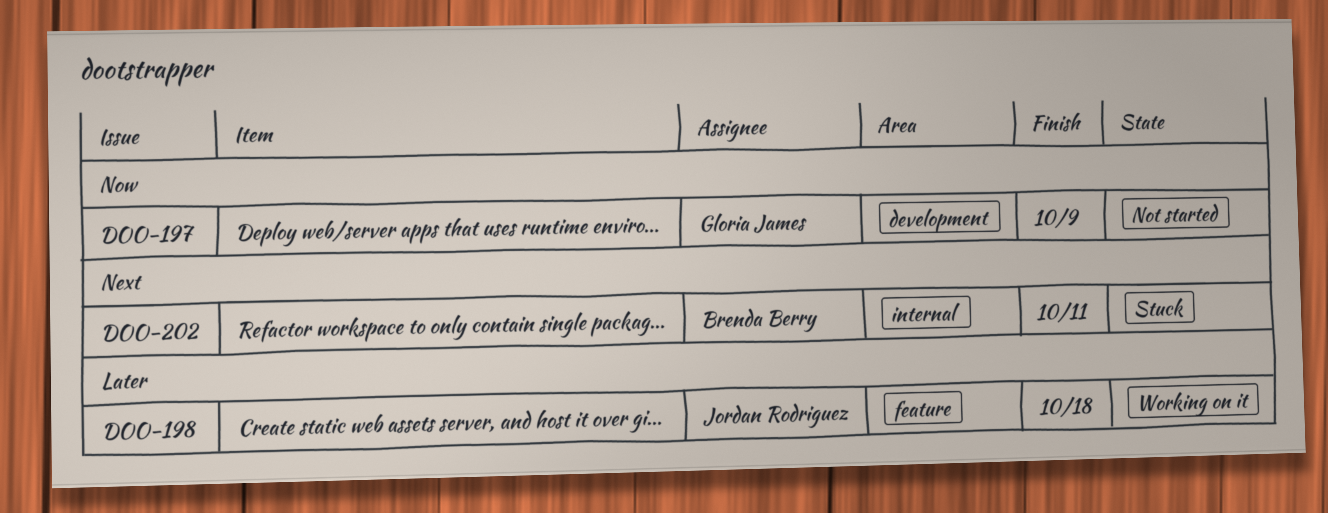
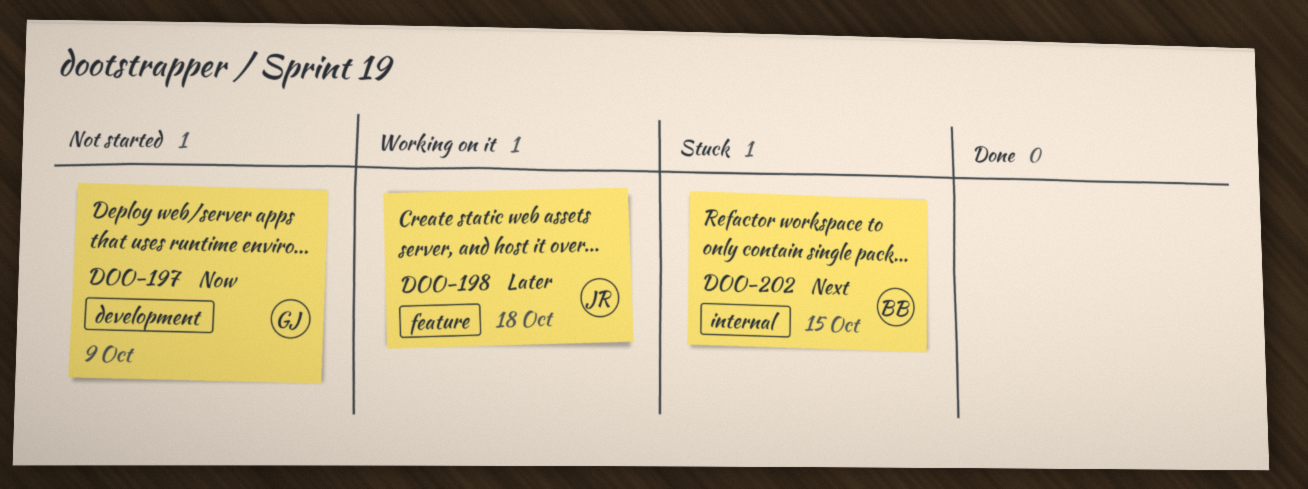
DOO-202, due: Oct 11 -> Oct 15

